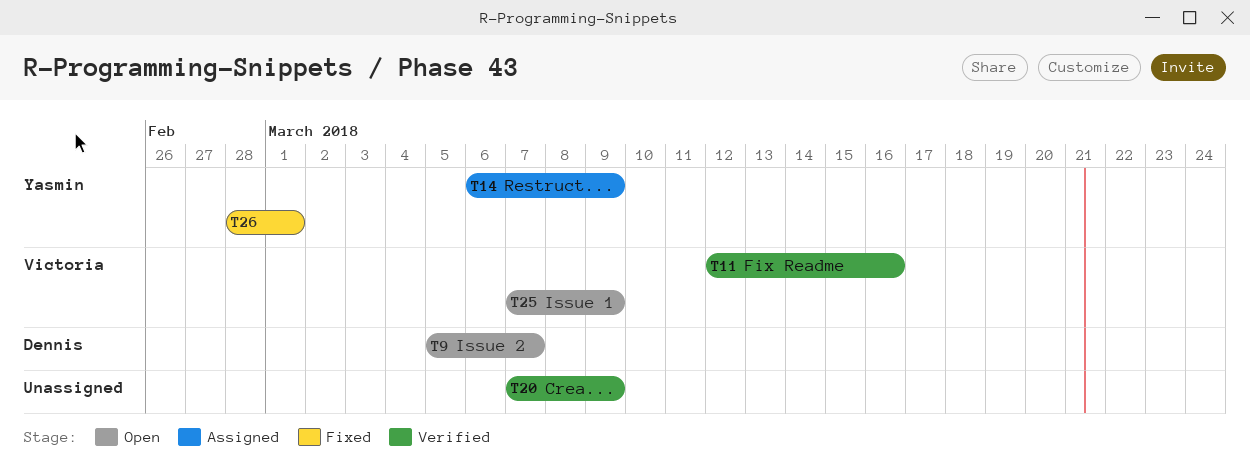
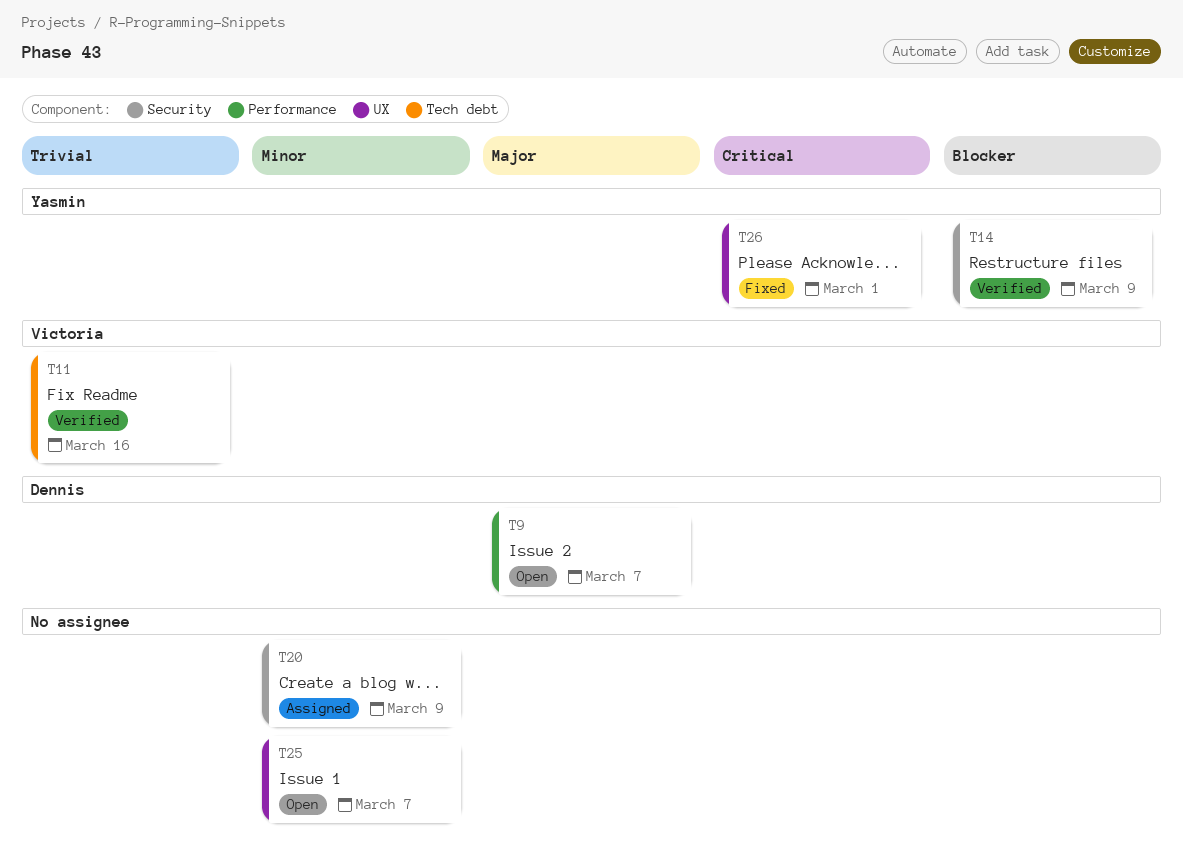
T14, status: Assigned -> Verified
T20, status: Verified -> Assigned
T25, owner: Victoria -> none
T25, due: Mar 9 -> Mar 7

